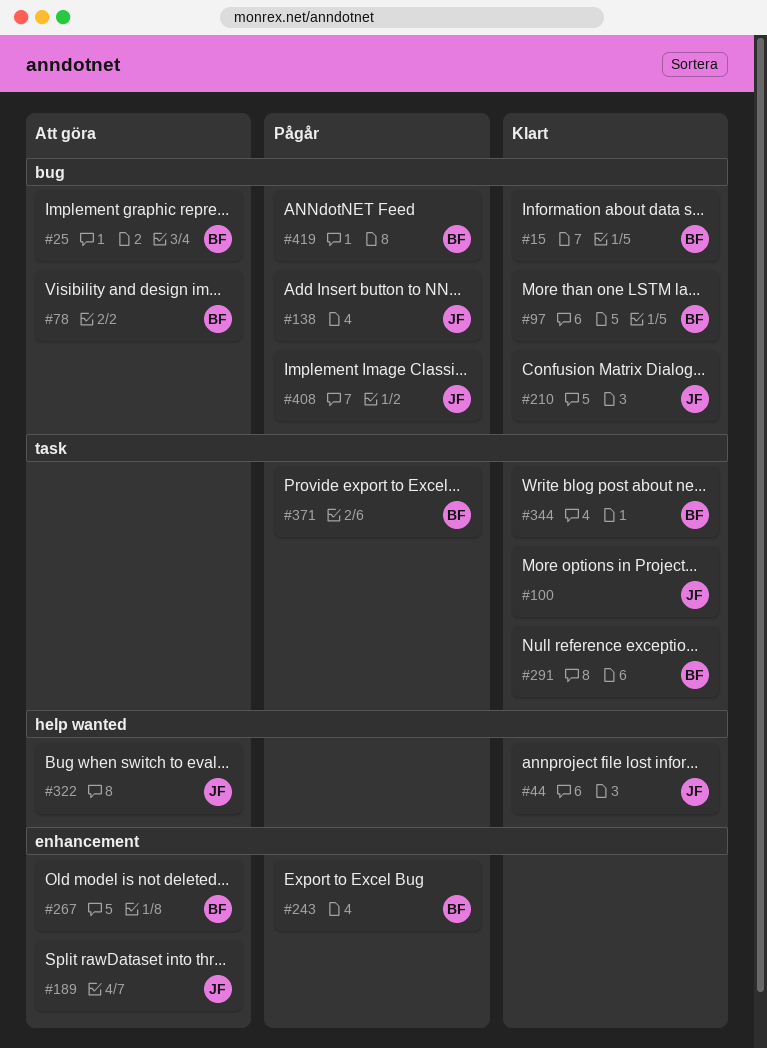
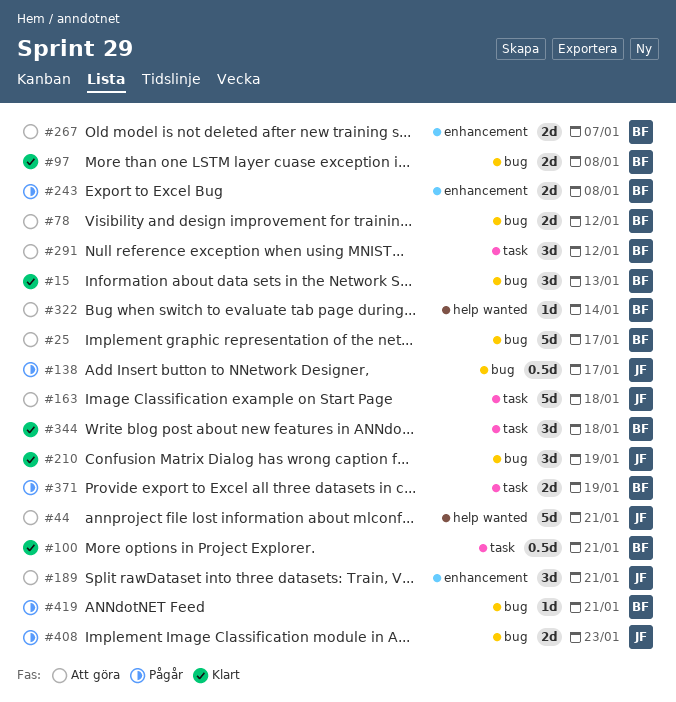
#44, status: Klart -> Att göra
#100, owner: JF -> BF
#163: none -> present
#291, status: Klart -> Att göra
#322, owner: JF -> BF

